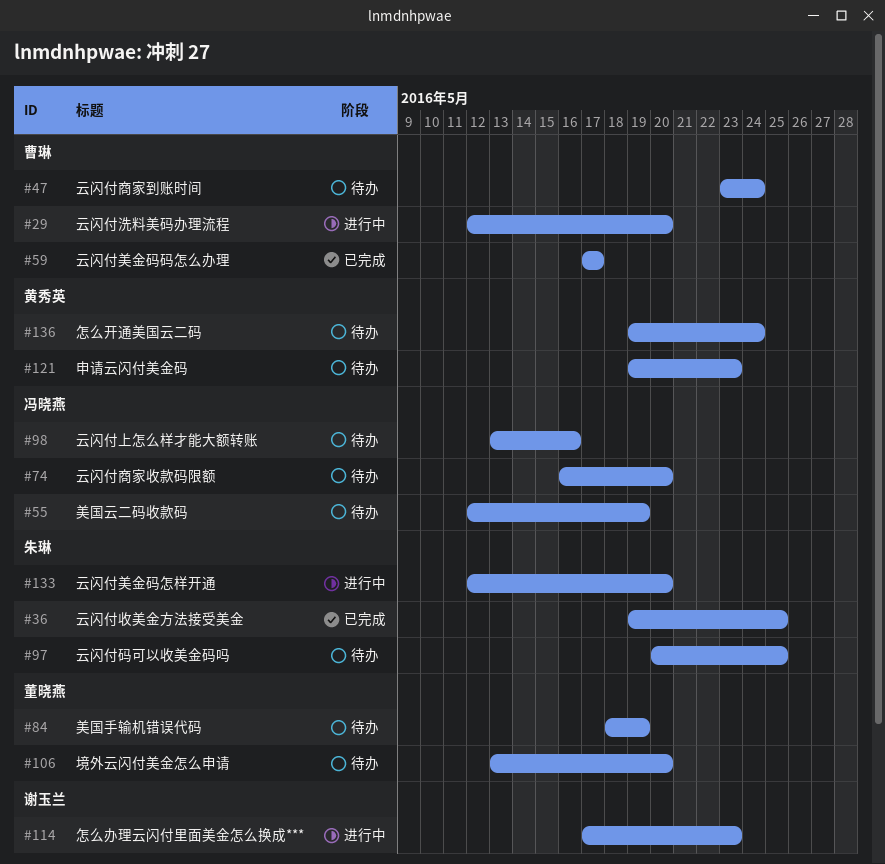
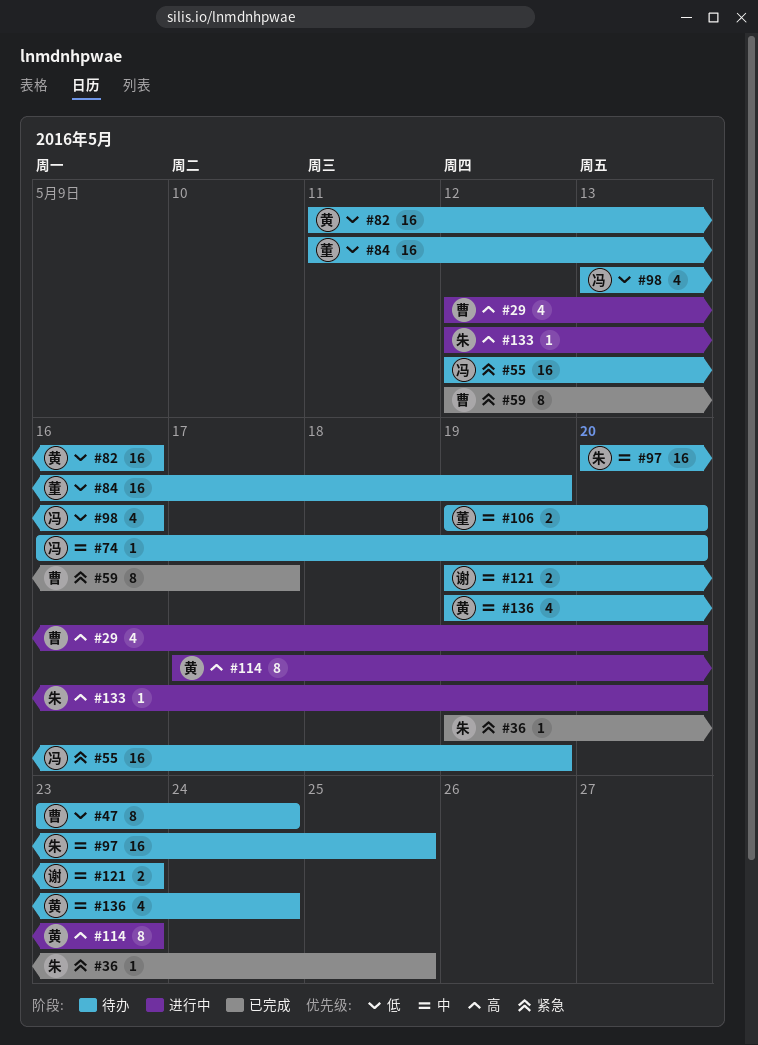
#59, start: May 17 -> May 12
#82: none -> present
#84, start: May 18 -> May 11
#106, start: May 13 -> May 19
#114, owner: 谢玉兰 -> 黄秀英
#121, owner: 黄秀英 -> 谢玉兰

